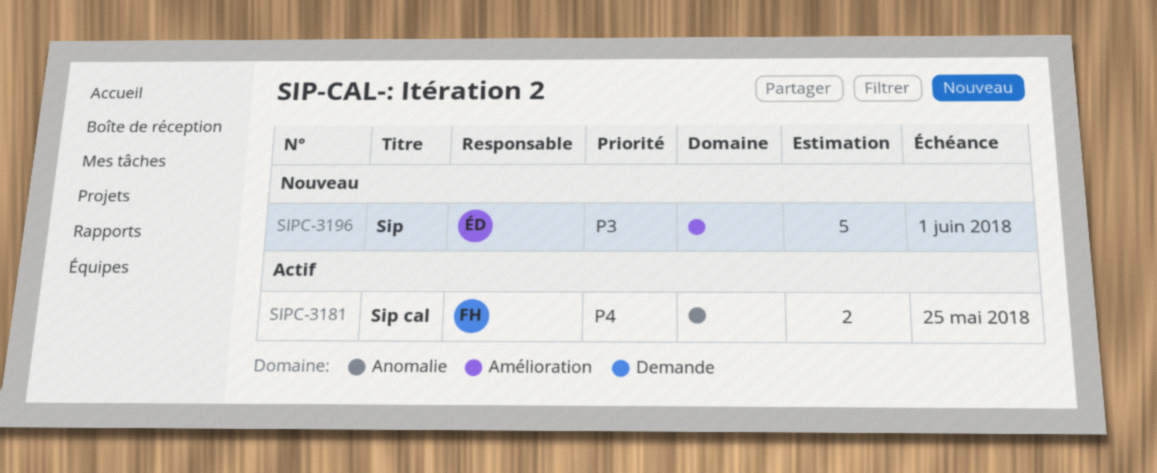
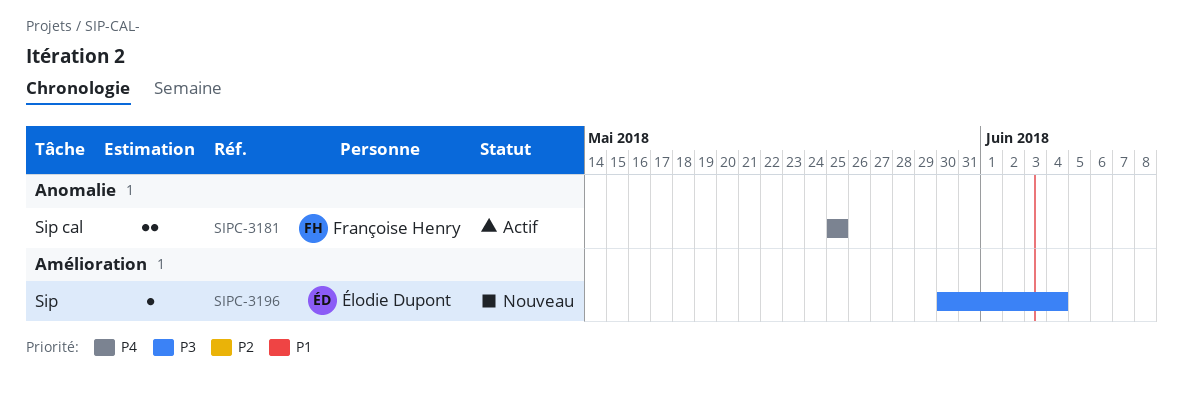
SIPC-3196, estimate: 5 -> 1
SIPC-3196, due: Jun 1 -> Jun 4

